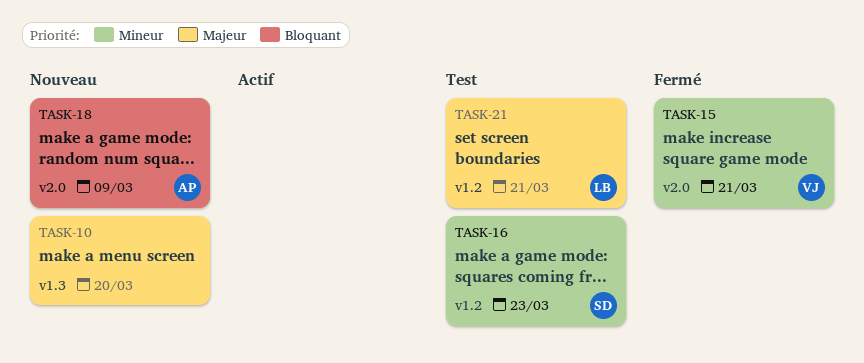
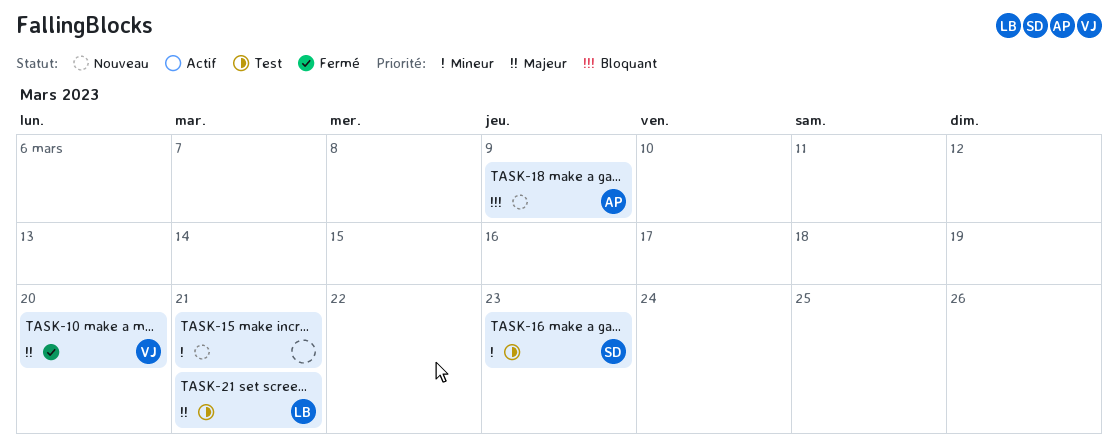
TASK-10, status: Nouveau -> Fermé
TASK-10, owner: none -> VJ
TASK-15, status: Fermé -> Nouveau
TASK-15, owner: VJ -> none

